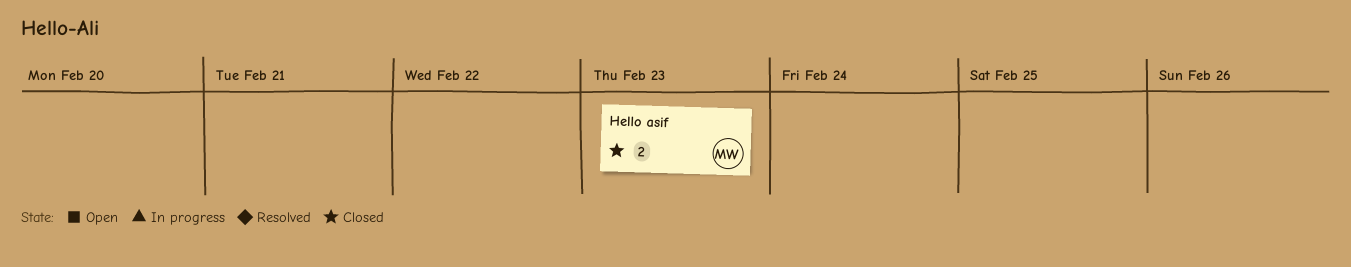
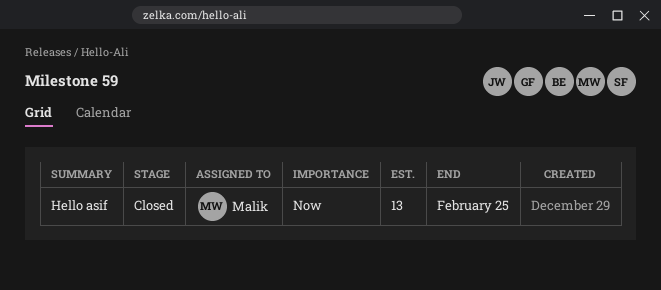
Hello asif, estimate: 2 -> 13
Hello asif, due: Feb 23 -> Feb 25

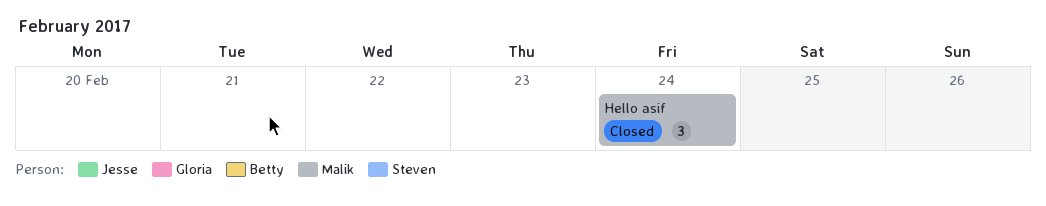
Hello asif, estimate: 13 -> 3
Hello asif, due: Feb 25 -> Feb 24

